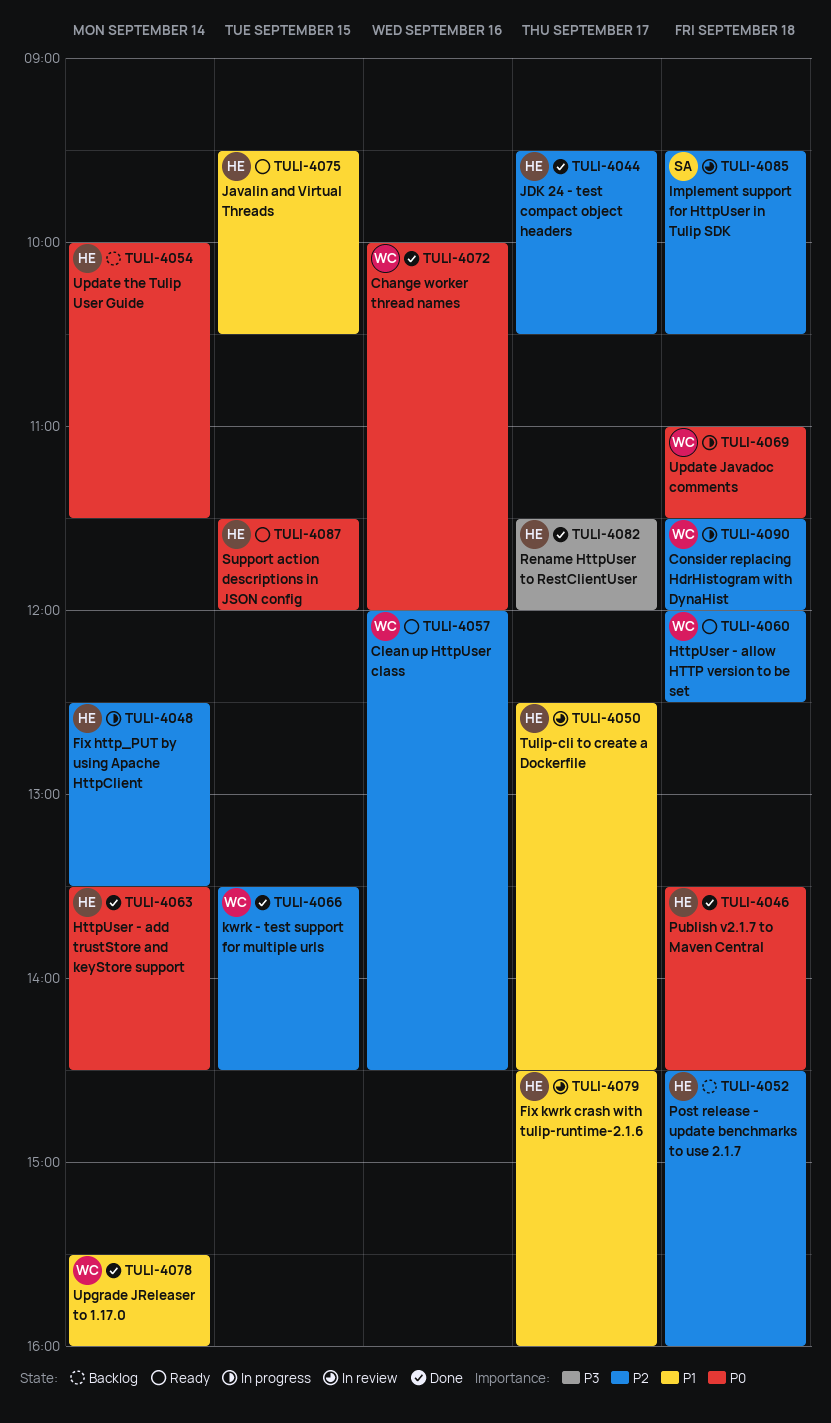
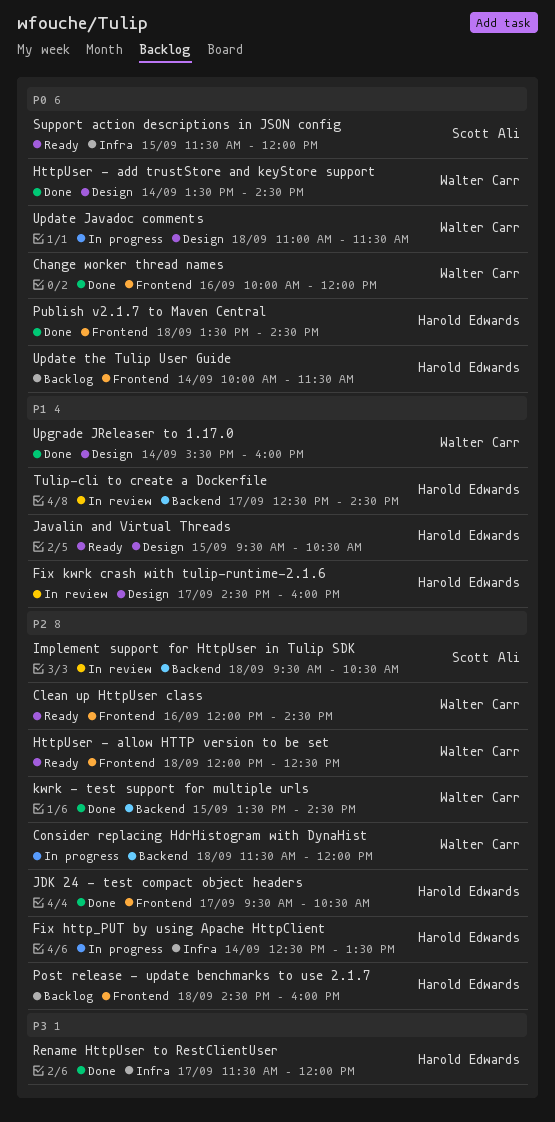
HttpUser - add trustStore and keyStore support, owner: Harold Edwards -> Walter Carr
Support action descriptions in JSON config, owner: Harold Edwards -> Scott Ali

